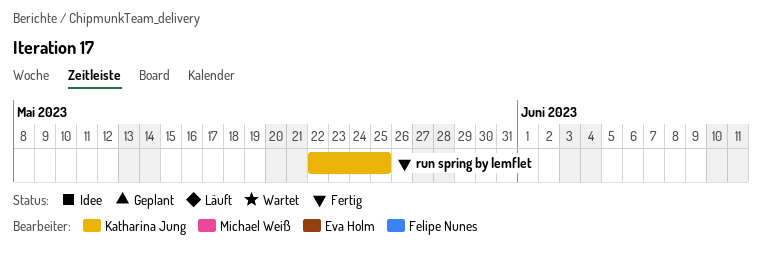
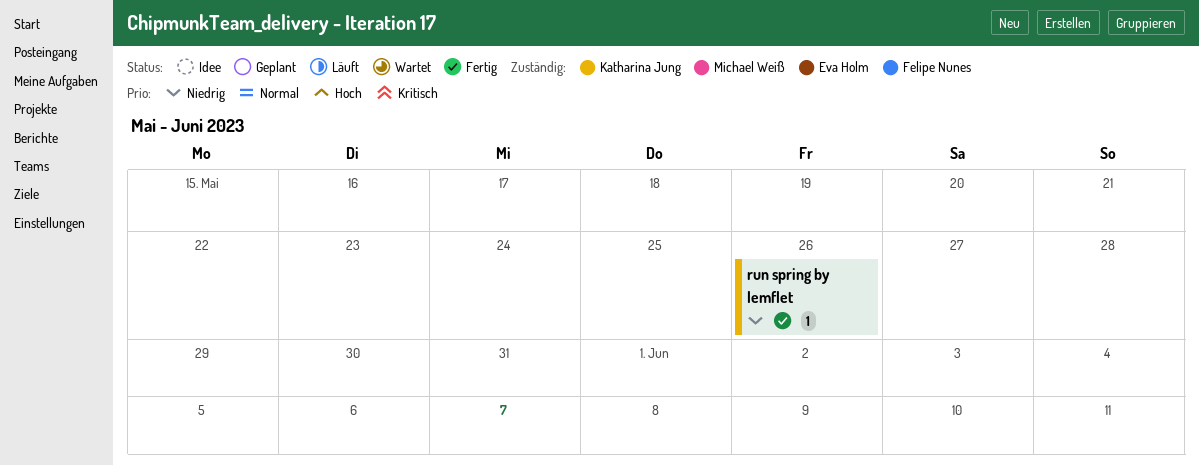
run spring by lemflet, due: May 25 -> May 26

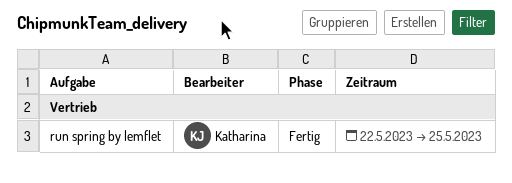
run spring by lemflet, due: May 26 -> May 25

